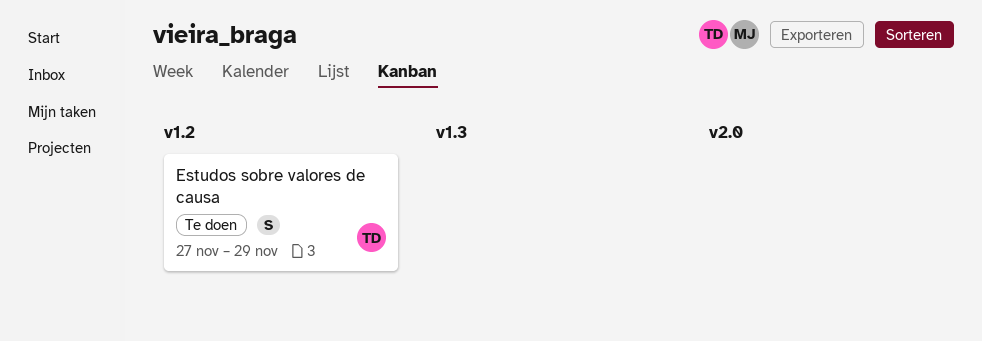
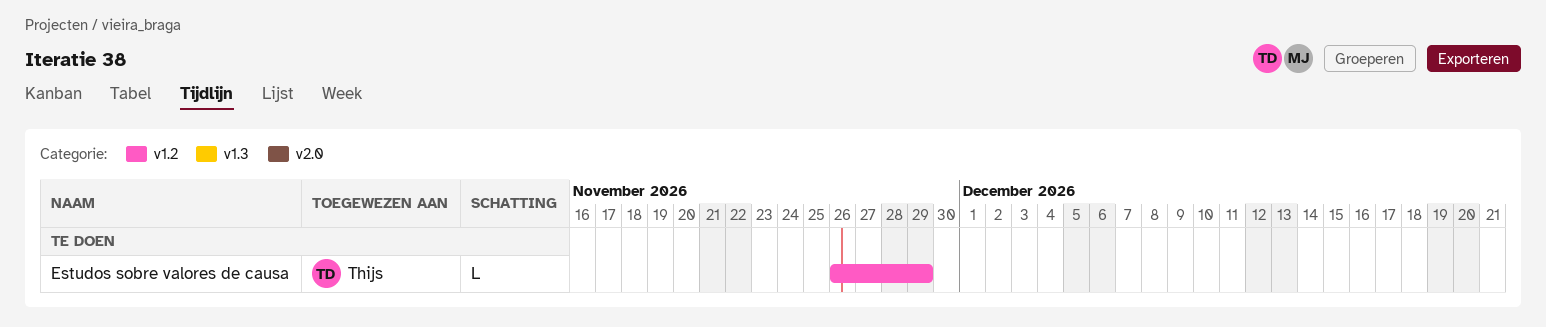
Estudos sobre valores de causa, estimate: S -> L
Estudos sobre valores de causa, start: Nov 27 -> Nov 26

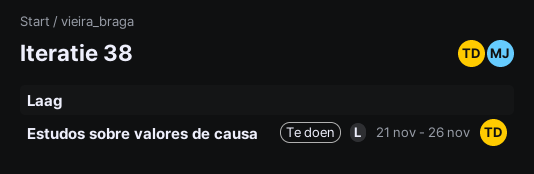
Estudos sobre valores de causa, start: Nov 26 -> Nov 21
Estudos sobre valores de causa, due: Nov 29 -> Nov 26

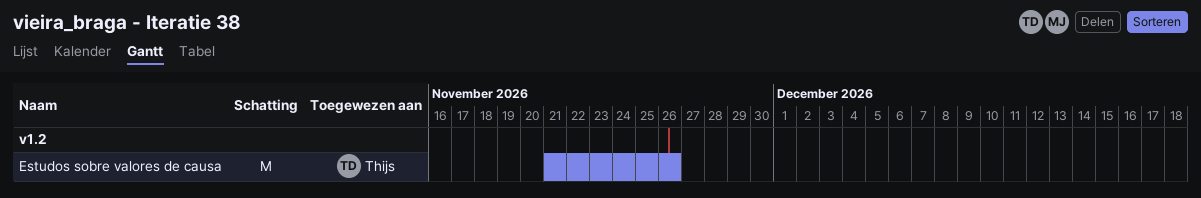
Estudos sobre valores de causa, estimate: L -> M

